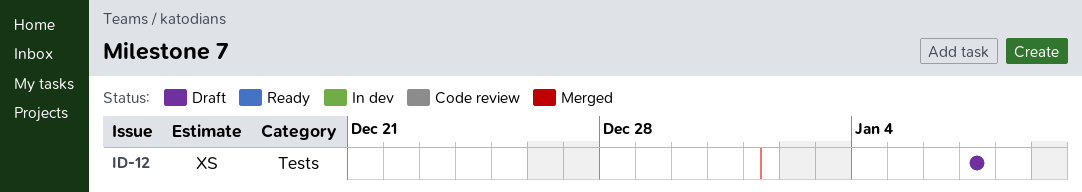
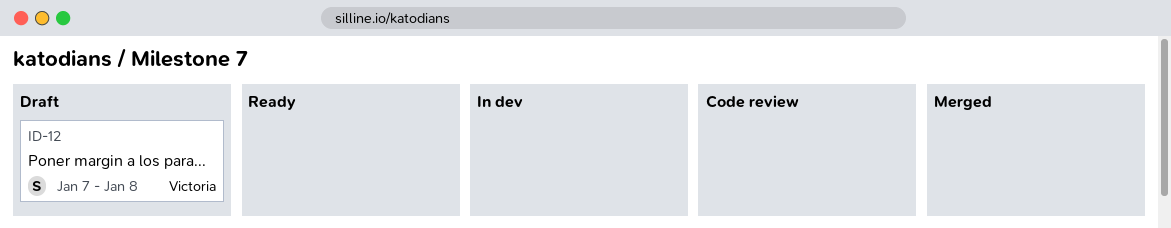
ID-12, estimate: XS -> S
ID-12, due: Jan 7 -> Jan 8

